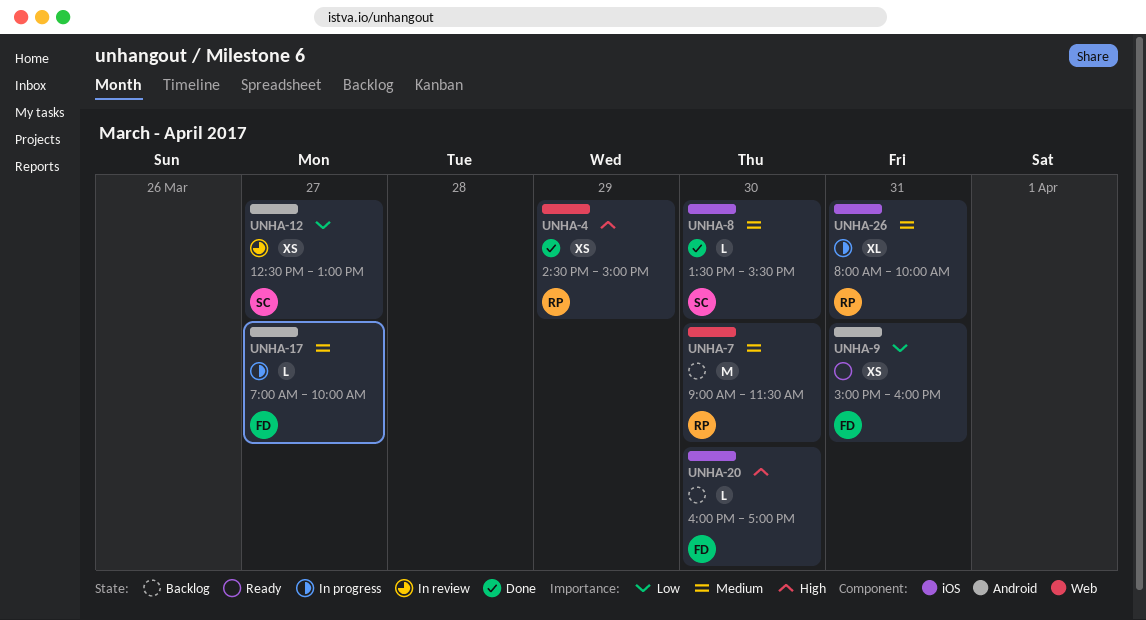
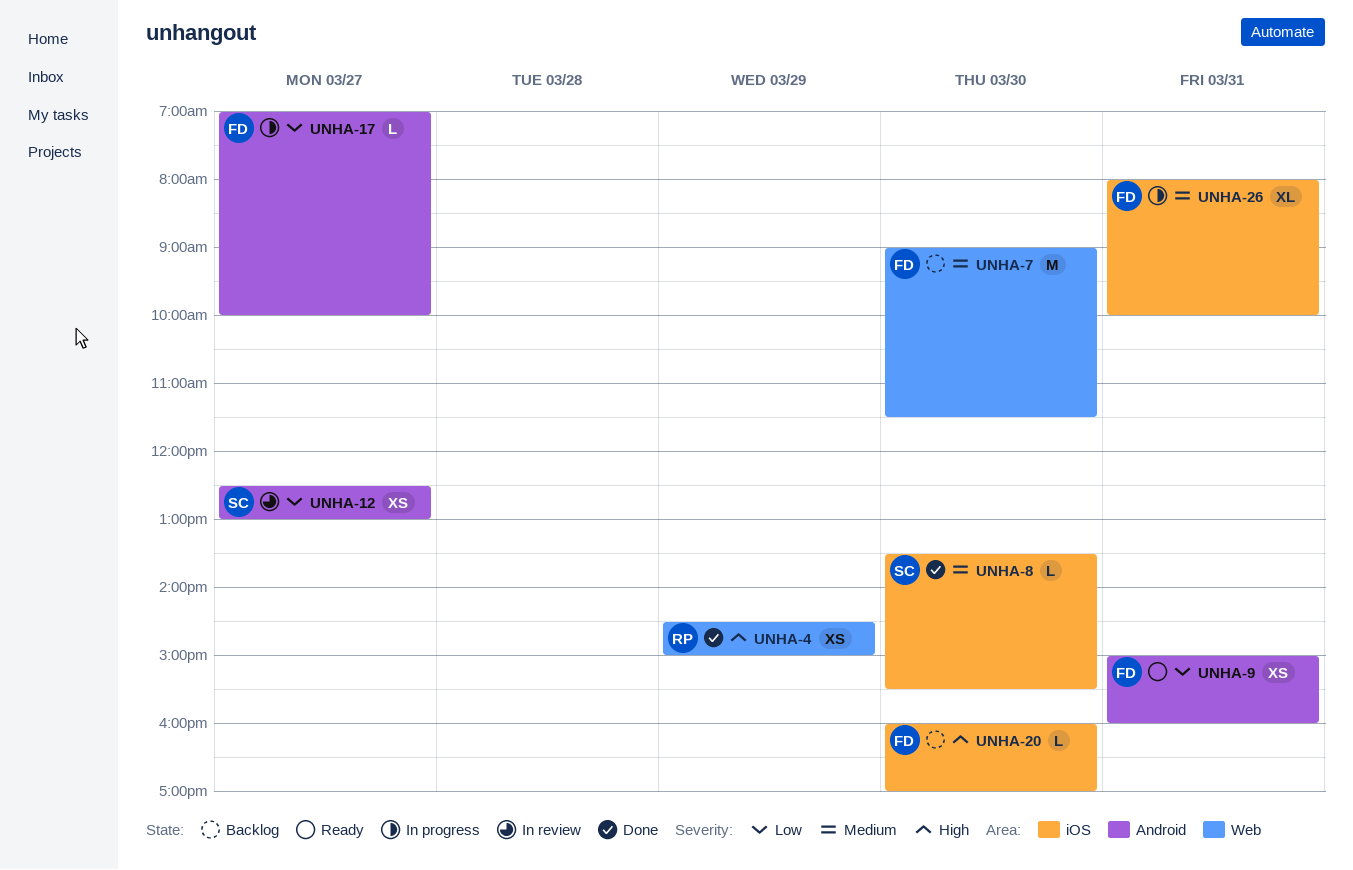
UNHA-7, owner: RP -> FD
UNHA-17, priority: Medium -> Low
UNHA-26, owner: RP -> FD

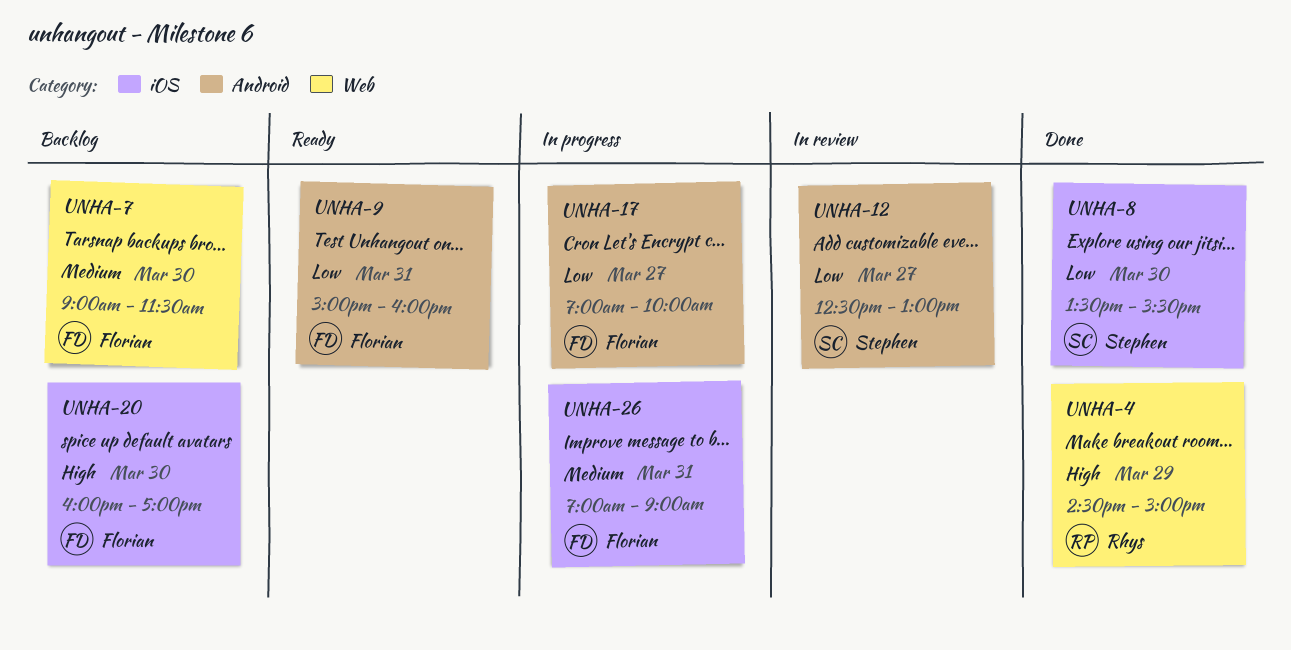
UNHA-8, priority: Medium -> Low
UNHA-26, begins: 08:00 -> 07:00
UNHA-26, ends: 10:00 -> 09:00

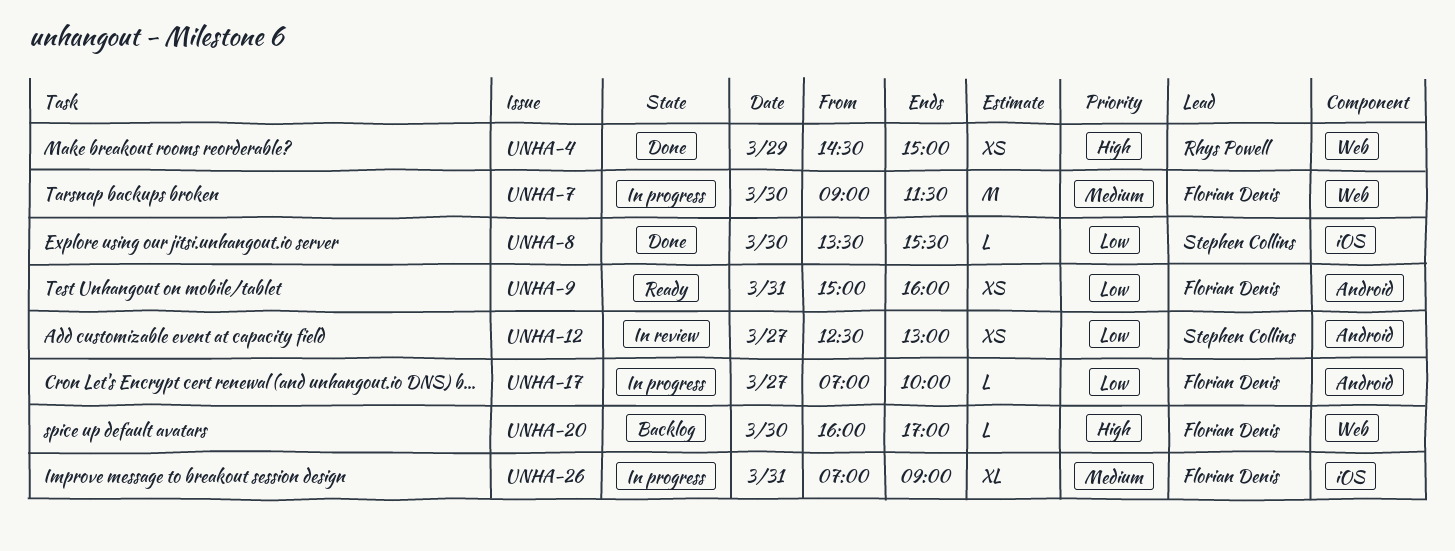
UNHA-7, status: Backlog -> In progress
UNHA-20, label: iOS -> Web

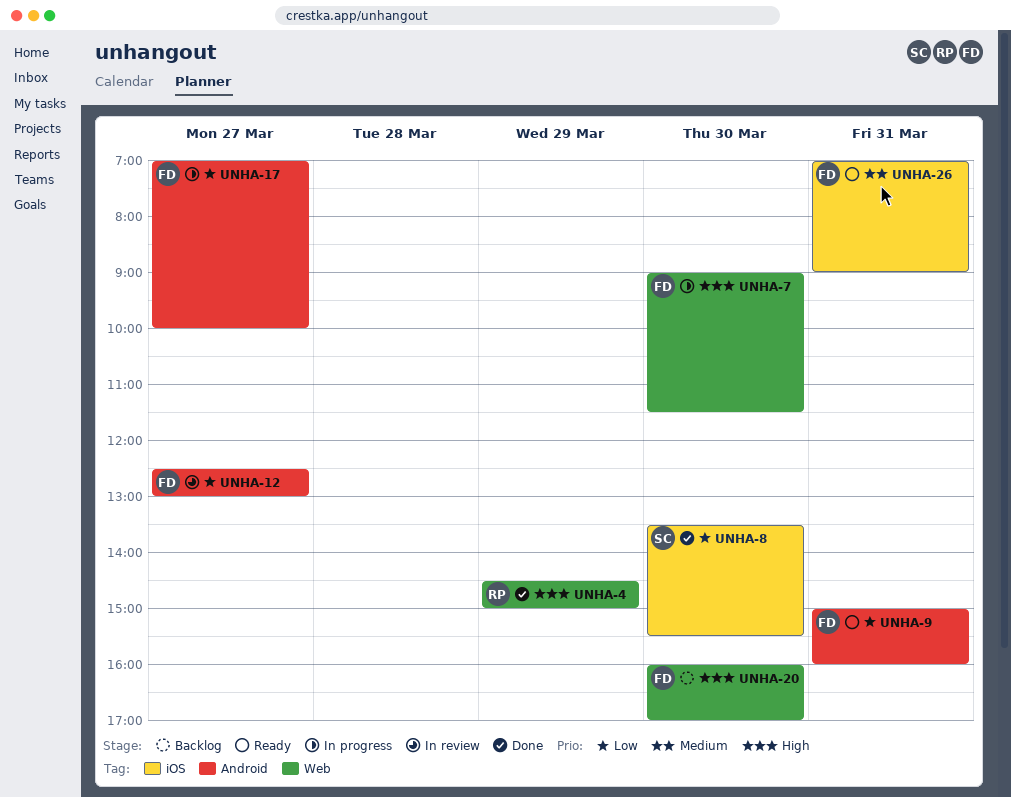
UNHA-7, priority: Medium -> High
UNHA-12, owner: Stephen Collins -> Florian Denis
UNHA-26, status: In progress -> Ready

